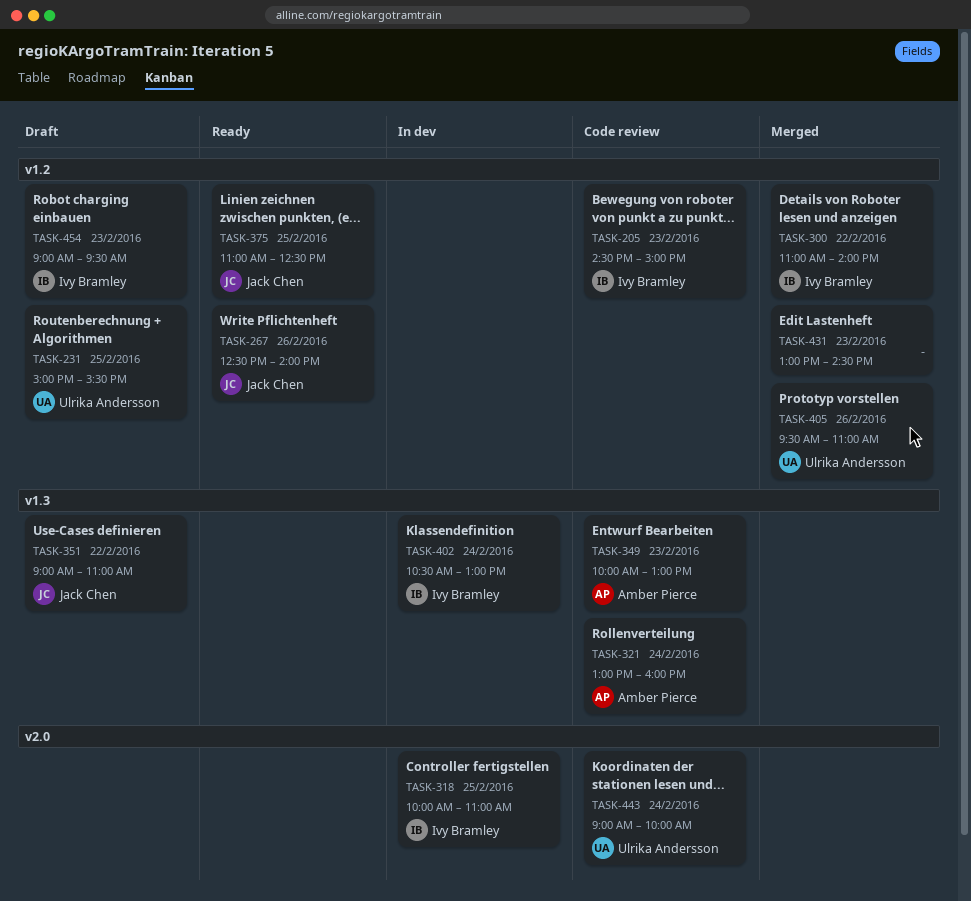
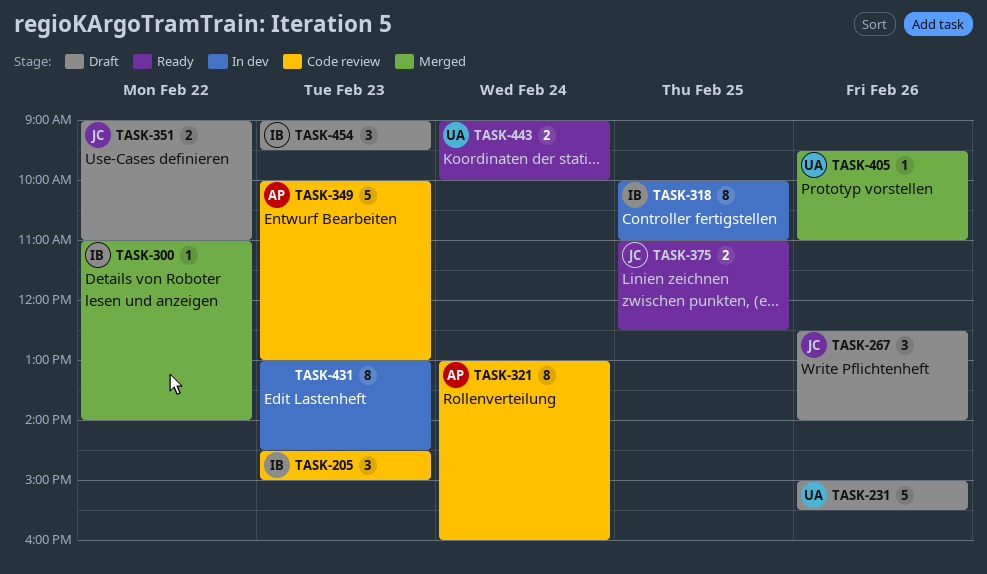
TASK-231, day: Feb 25 -> Feb 26
TASK-267, status: Ready -> Draft
TASK-402: present -> none
TASK-431, status: Merged -> In dev
TASK-443, status: Code review -> Ready

